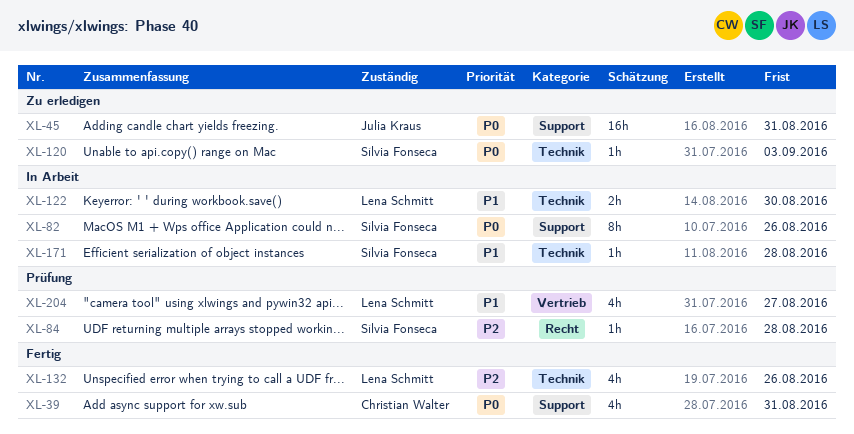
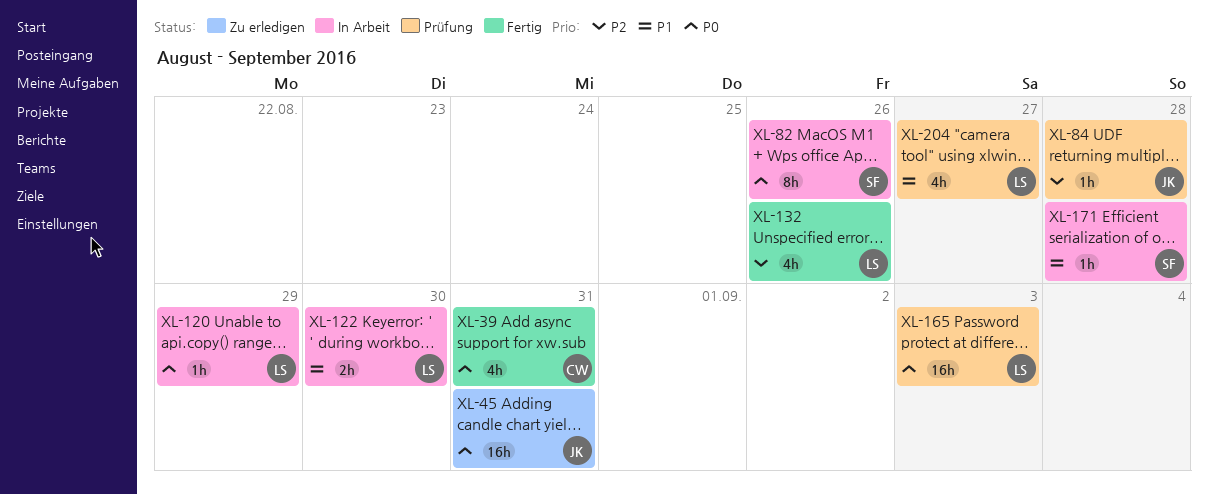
XL-84, owner: Sílvia Fonseca -> Julia Kraus
XL-120, status: Zu erledigen -> In Arbeit
XL-120, owner: Sílvia Fonseca -> Lena Schmitt
XL-120, due: Sep 3 -> Aug 29
XL-165: none -> present

